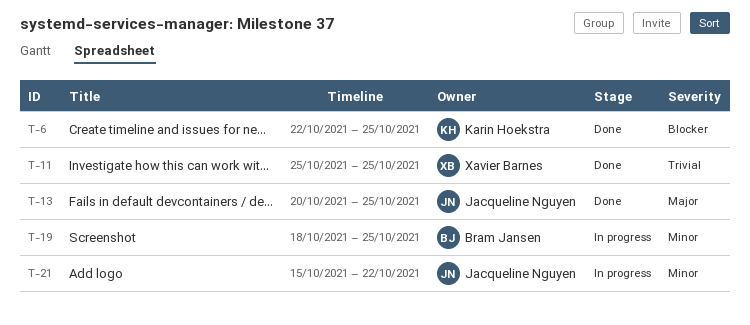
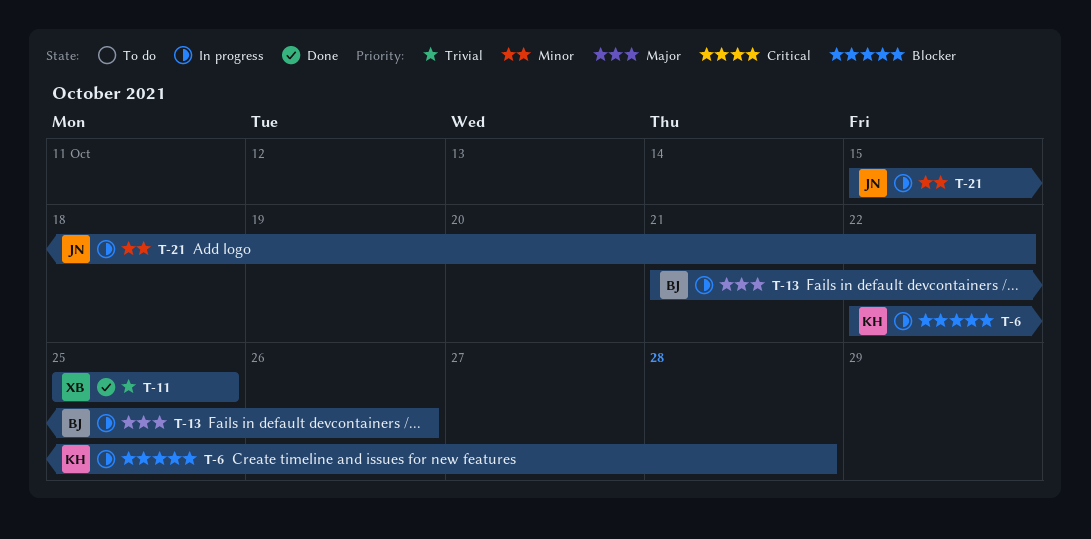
T-6, status: Done -> In progress
T-6, due: Oct 25 -> Oct 28
T-13, status: Done -> In progress
T-13, owner: Jacqueline Nguyen -> Bram Jansen
T-13, start: Oct 20 -> Oct 21
T-13, due: Oct 25 -> Oct 26
T-19: present -> none

